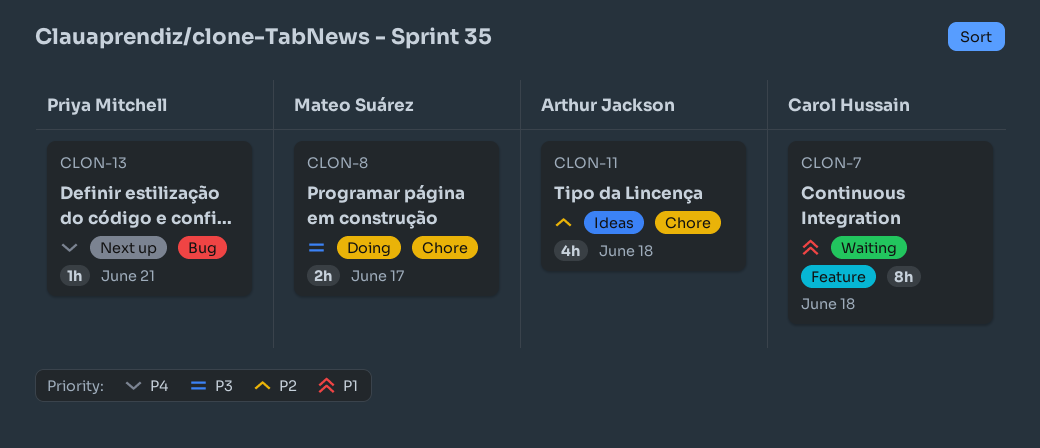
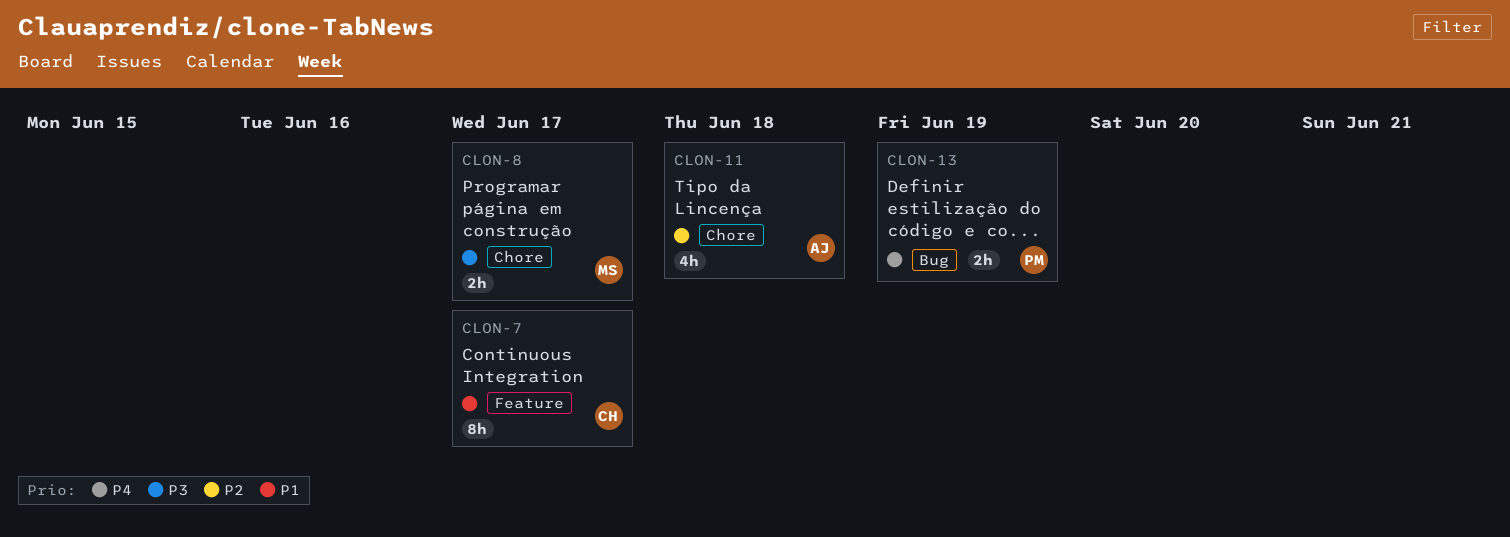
CLON-7, due: Jun 18 -> Jun 17
CLON-13, estimate: 1h -> 2h
CLON-13, due: Jun 21 -> Jun 19

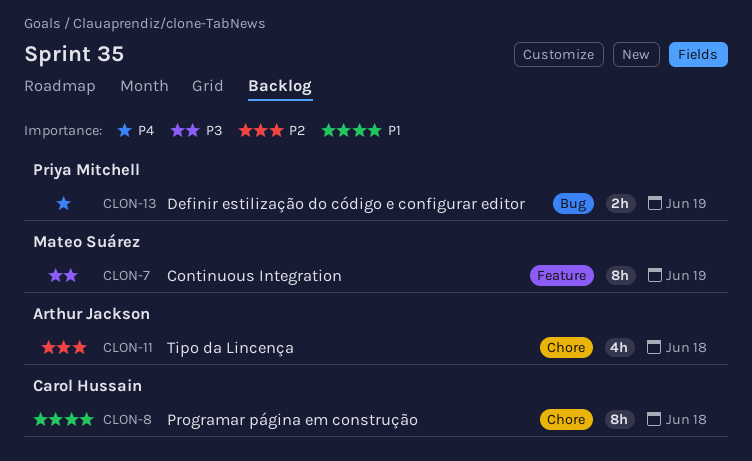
CLON-7, owner: Carol Hussain -> Mateo Suárez
CLON-7, priority: P1 -> P3
CLON-7, due: Jun 17 -> Jun 19
CLON-8, owner: Mateo Suárez -> Carol Hussain
CLON-8, priority: P3 -> P1
CLON-8, estimate: 2h -> 8h
CLON-8, due: Jun 17 -> Jun 18

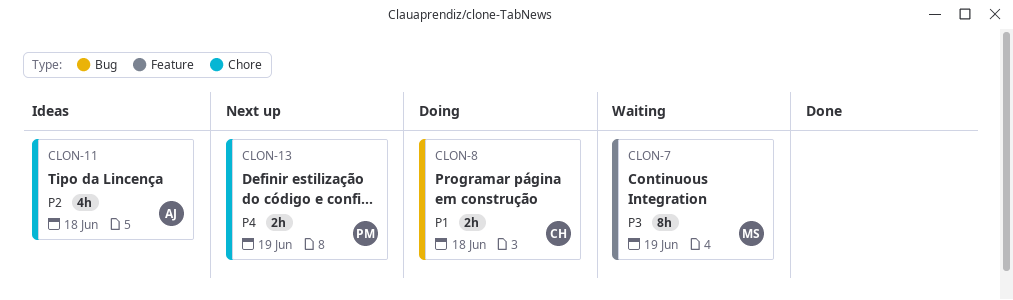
CLON-8, label: Chore -> Bug
CLON-8, estimate: 8h -> 2h
CLON-13, label: Bug -> Chore

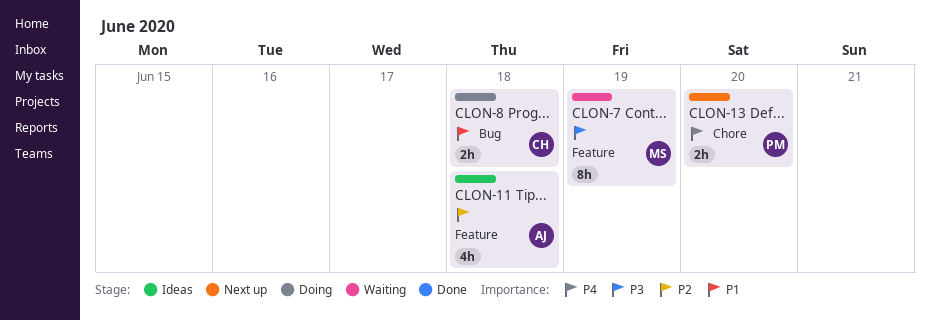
CLON-11, label: Chore -> Feature
CLON-13, due: Jun 19 -> Jun 20

